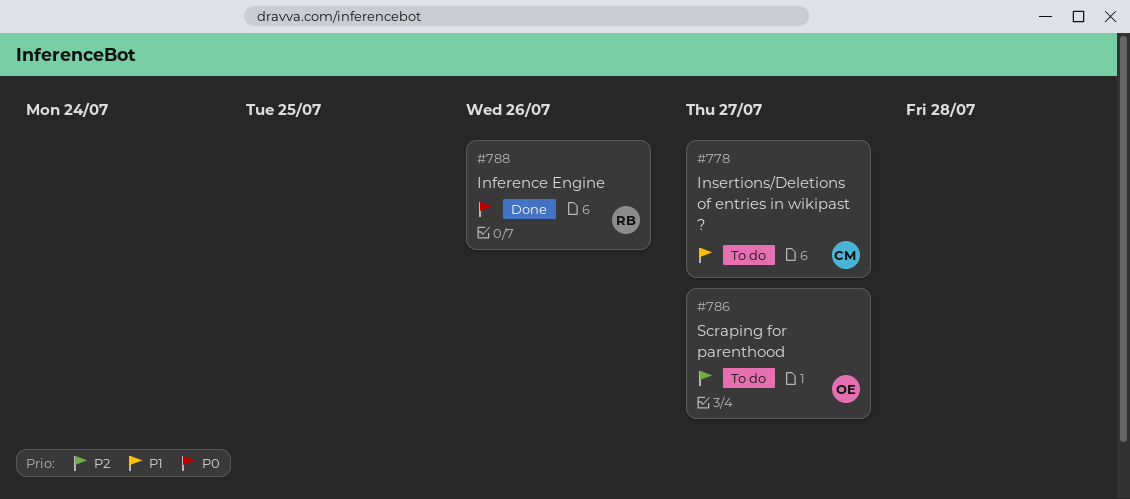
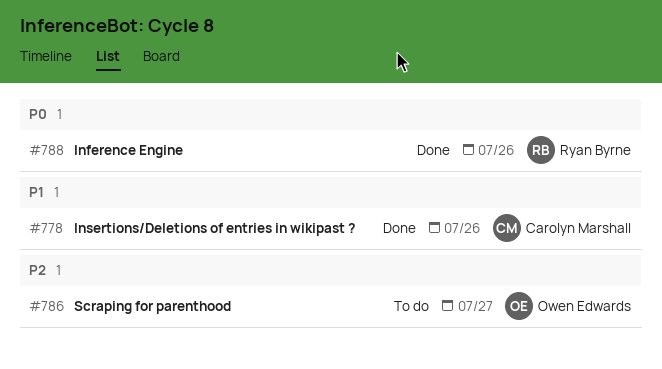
#778, status: To do -> Done
#778, due: Jul 27 -> Jul 26

